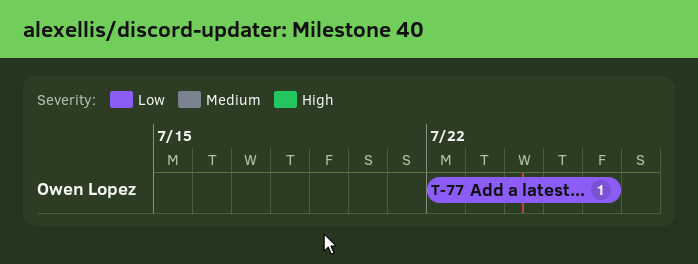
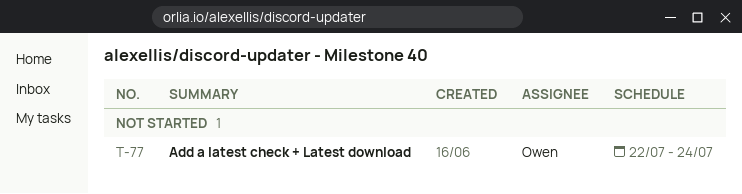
T-77, due: Jul 26 -> Jul 24

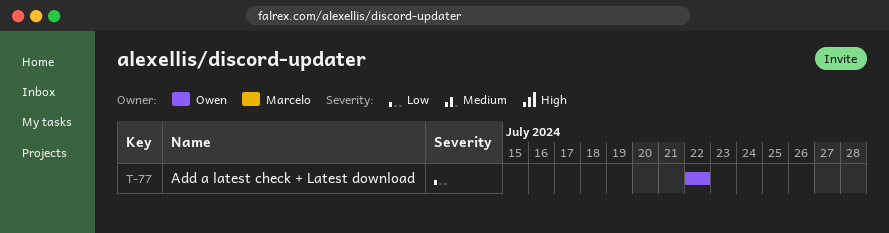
T-77, due: Jul 24 -> Jul 22

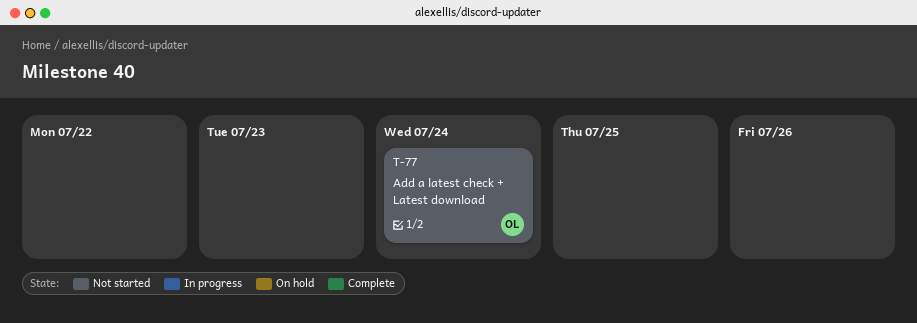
T-77, due: Jul 22 -> Jul 24

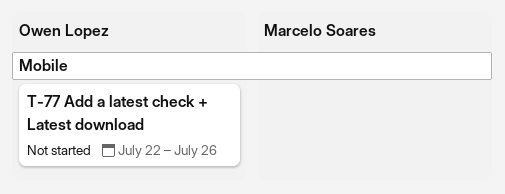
T-77, due: Jul 24 -> Jul 26

